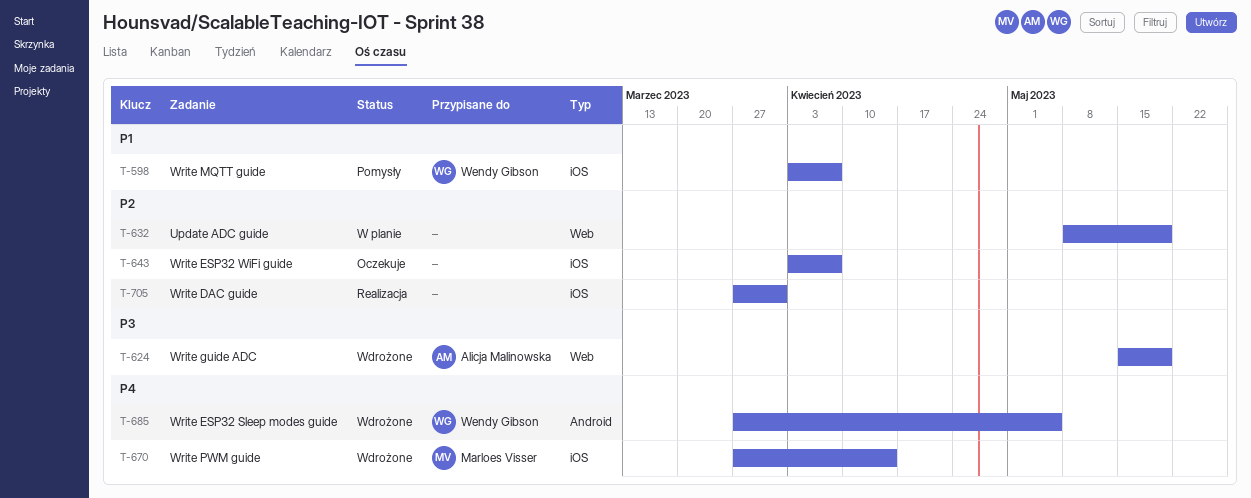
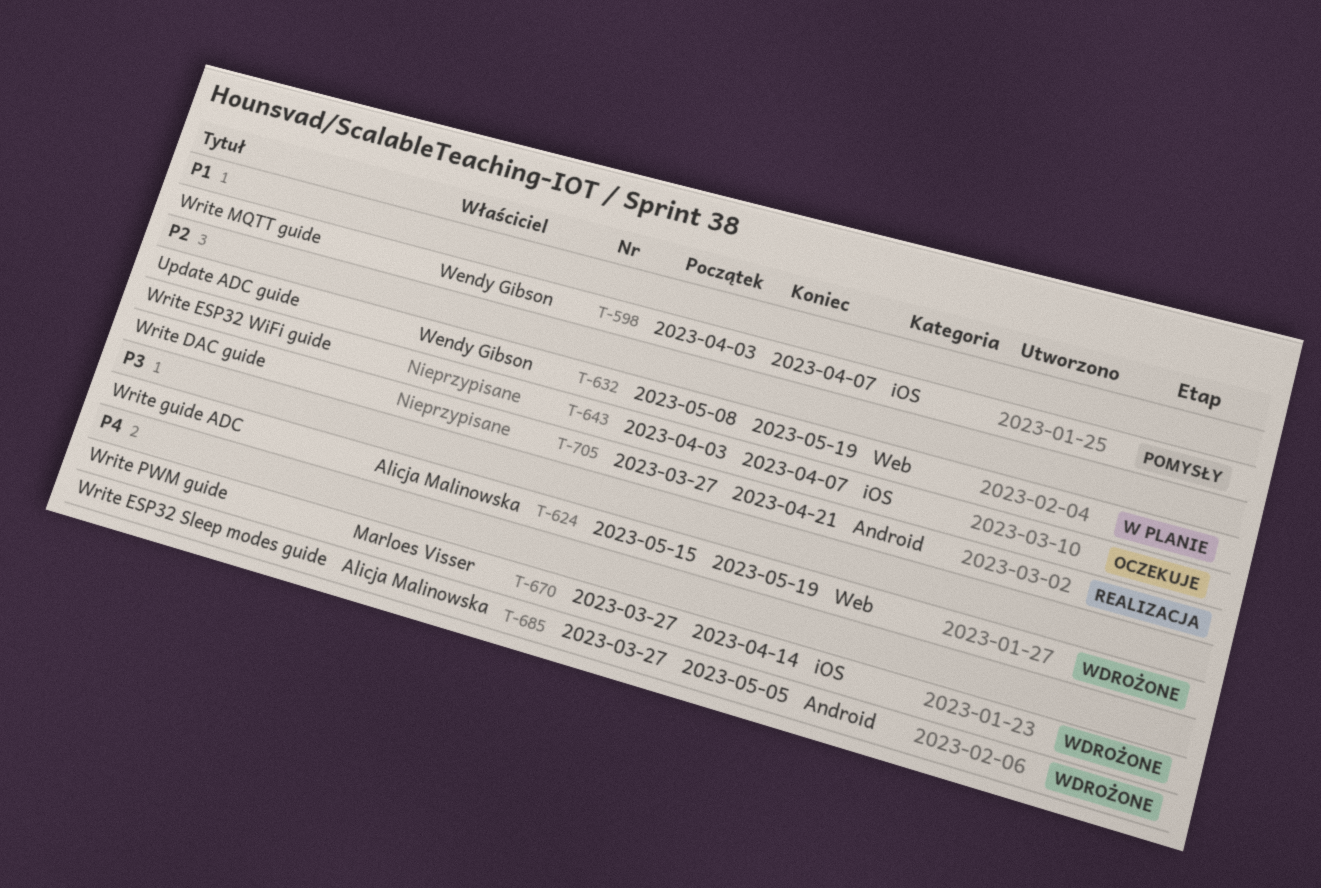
T-632, owner: none -> Wendy Gibson
T-685, owner: Wendy Gibson -> Alicja Malinowska
T-705, label: iOS -> Android
T-705, due: Mar 31 -> Apr 21

